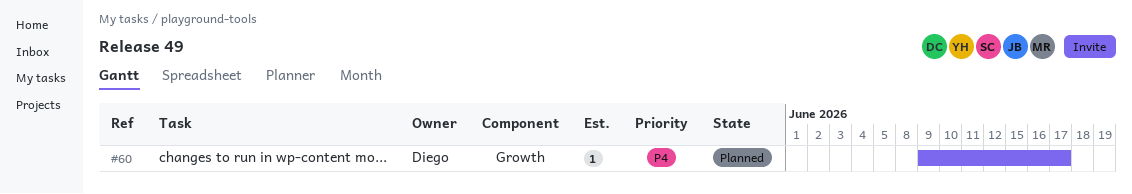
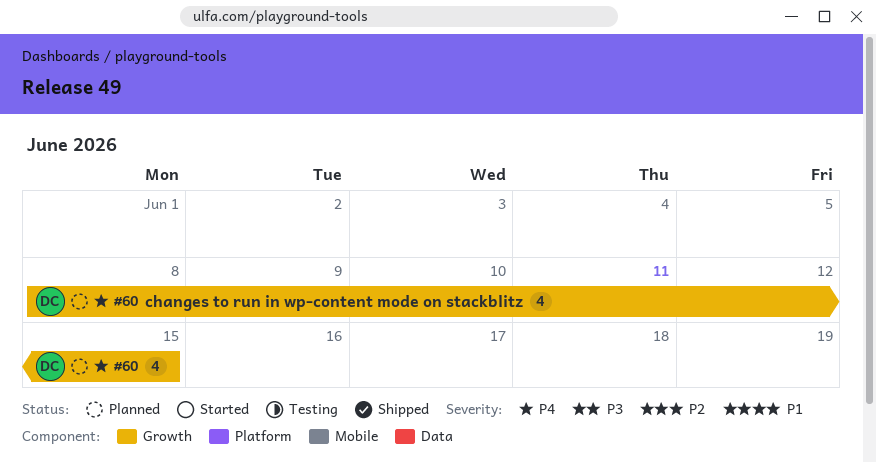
#60, estimate: 1 -> 4
#60, start: Jun 9 -> Jun 8
#60, due: Jun 17 -> Jun 15

